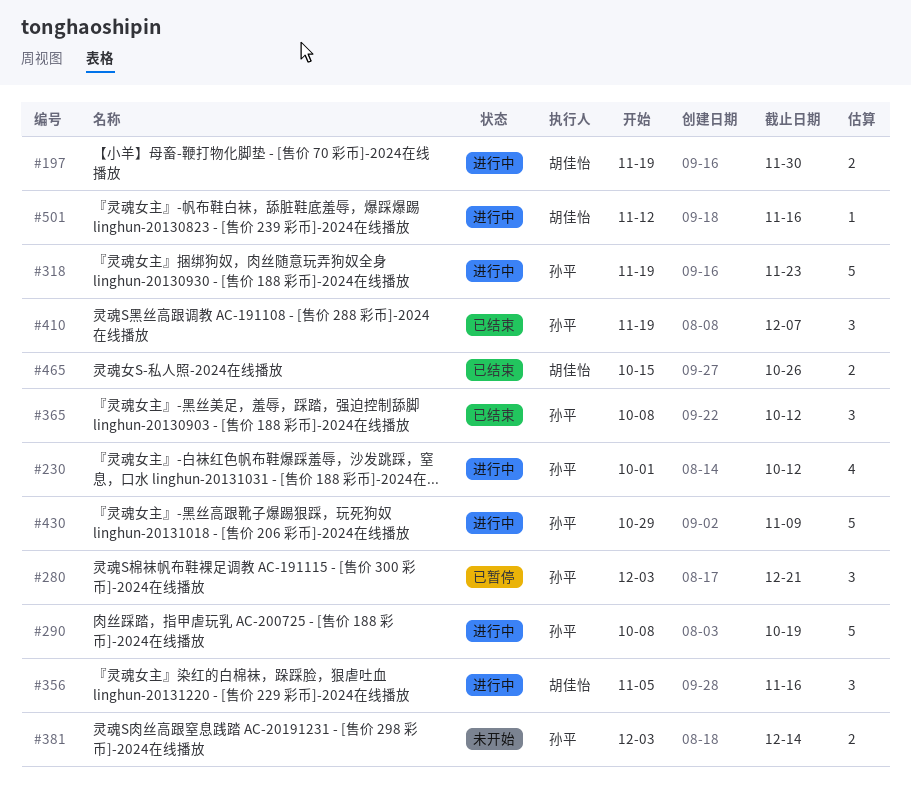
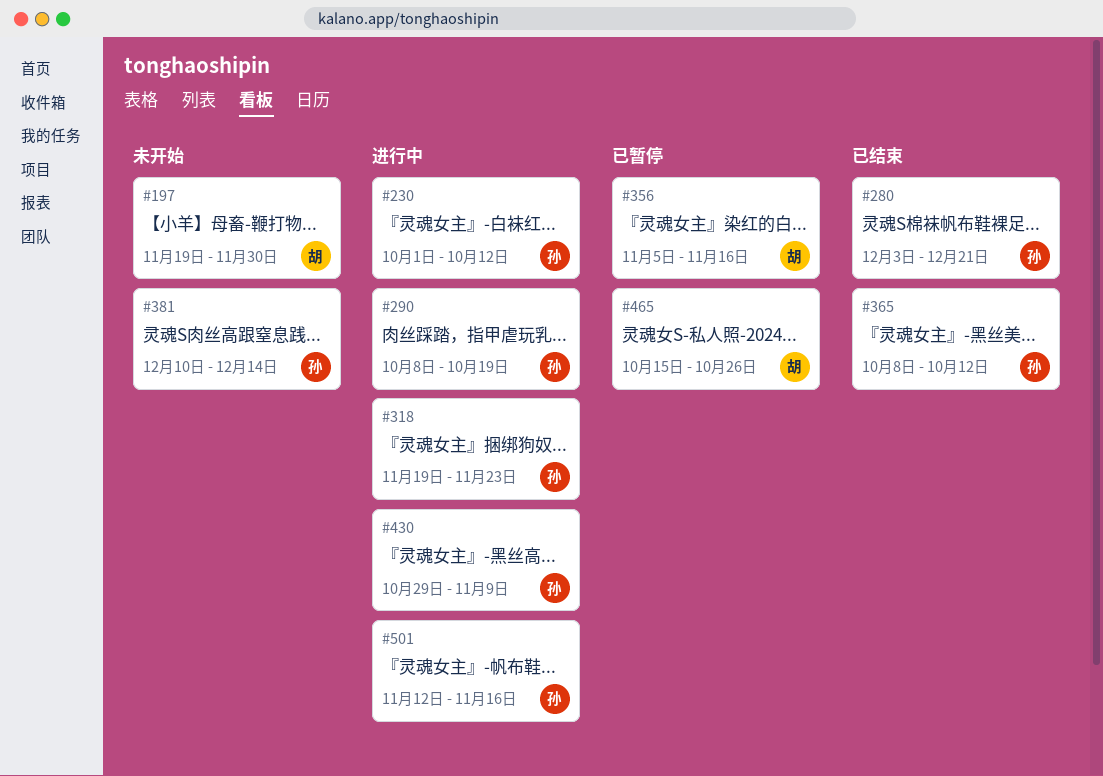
#197, status: 进行中 -> 未开始
#280, status: 已暂停 -> 已结束
#356, status: 进行中 -> 已暂停
#381, start: Dec 3 -> Dec 10
#410: present -> none
#465, status: 已结束 -> 已暂停
#501, owner: 胡佳怡 -> 孙平

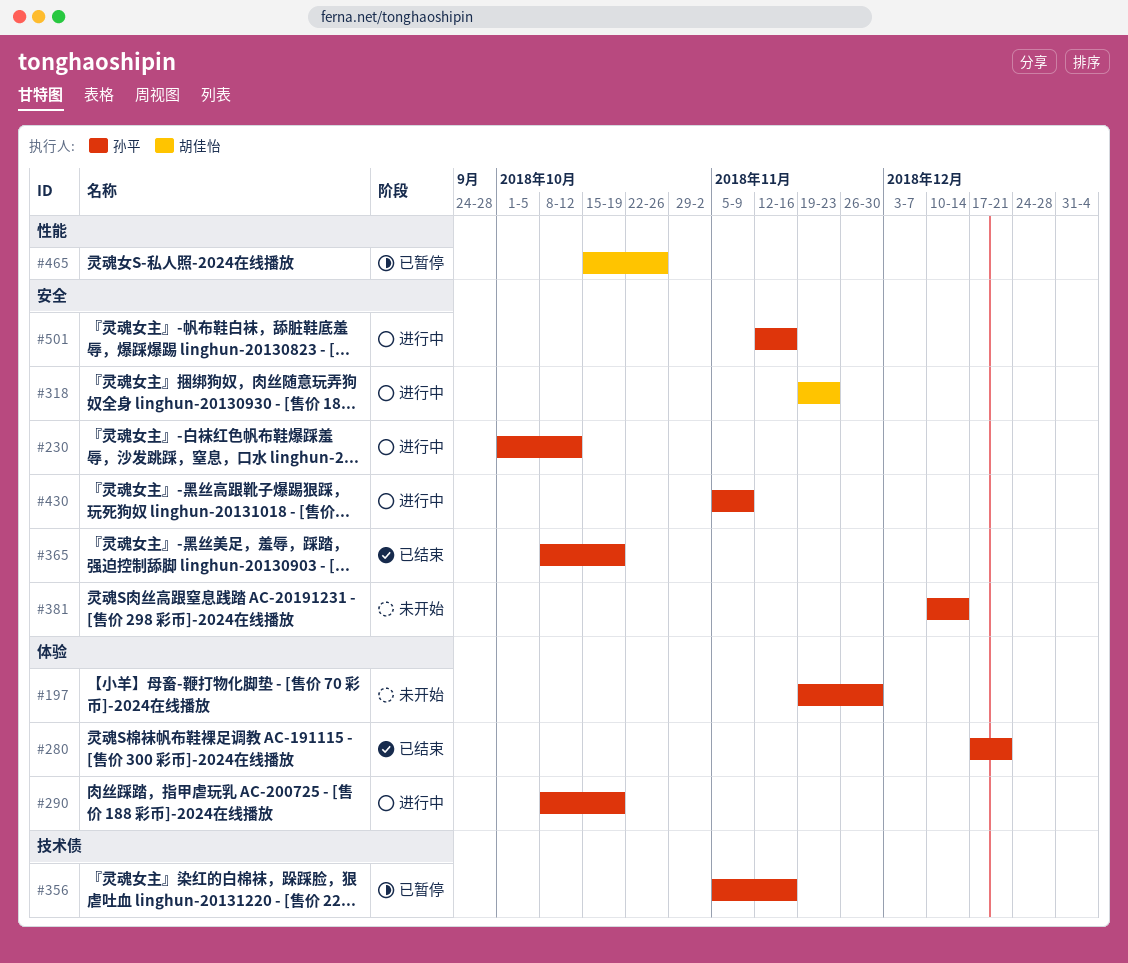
#197, owner: 胡佳怡 -> 孙平
#280, start: Dec 3 -> Dec 17
#318, owner: 孙平 -> 胡佳怡
#356, owner: 胡佳怡 -> 孙平
#365, due: Oct 12 -> Oct 19
#430, start: Oct 29 -> Nov 5

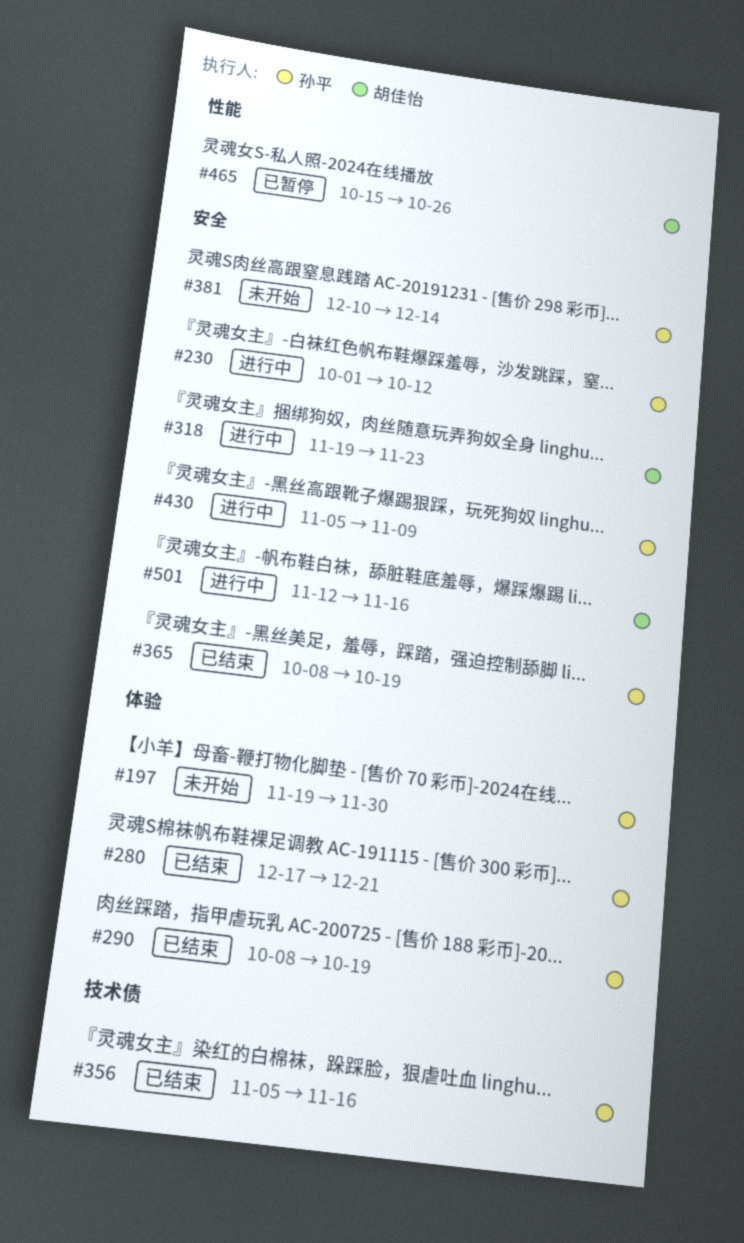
#290, status: 进行中 -> 已结束
#356, status: 已暂停 -> 已结束
#501, owner: 孙平 -> 胡佳怡

